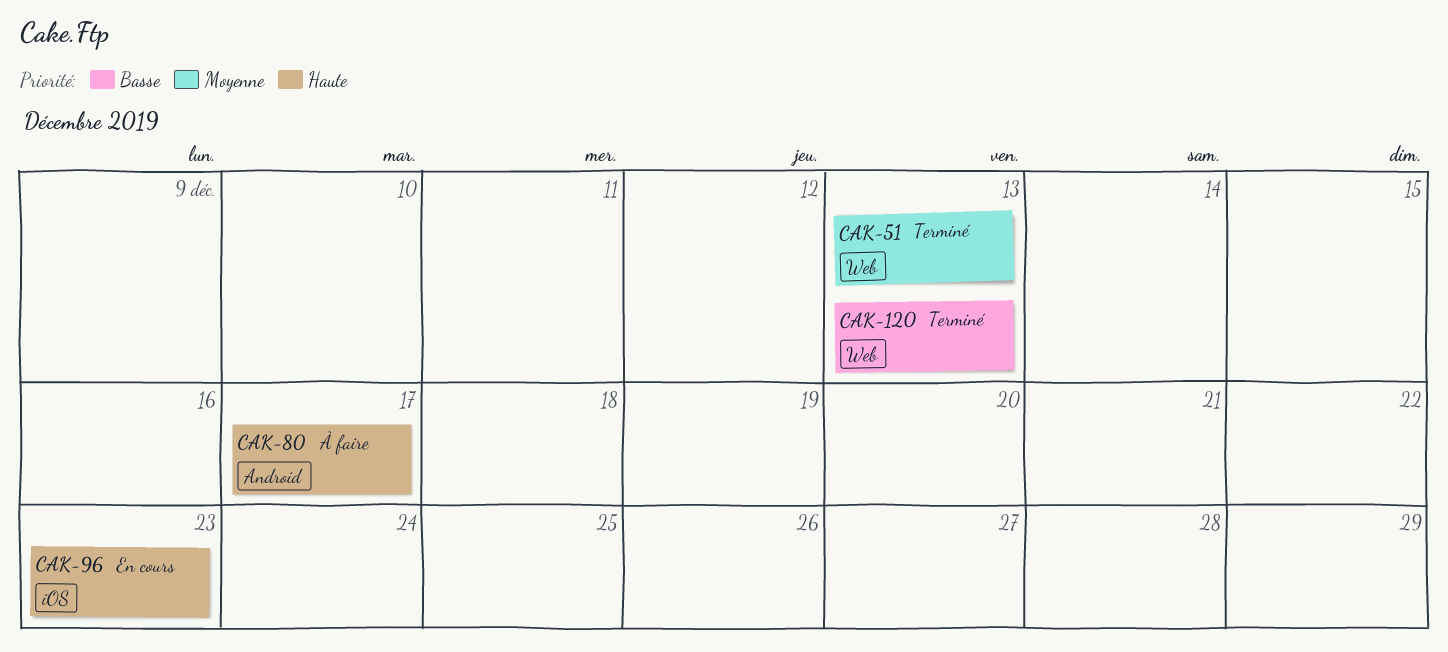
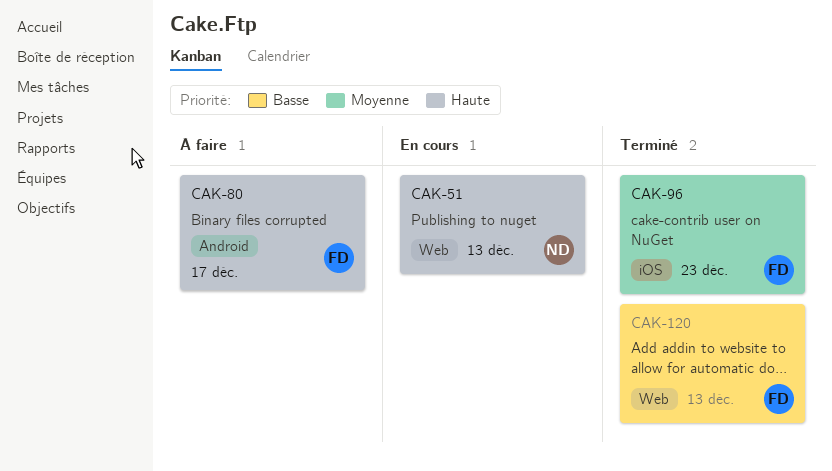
CAK-51, status: Terminé -> En cours
CAK-51, priority: Moyenne -> Haute
CAK-96, status: En cours -> Terminé
CAK-96, priority: Haute -> Moyenne

